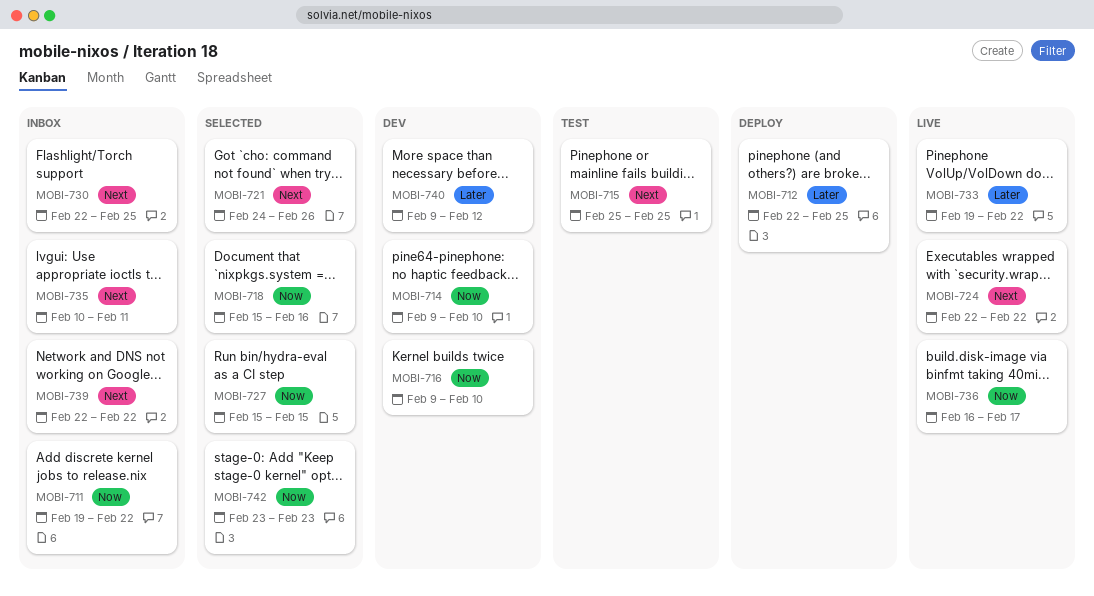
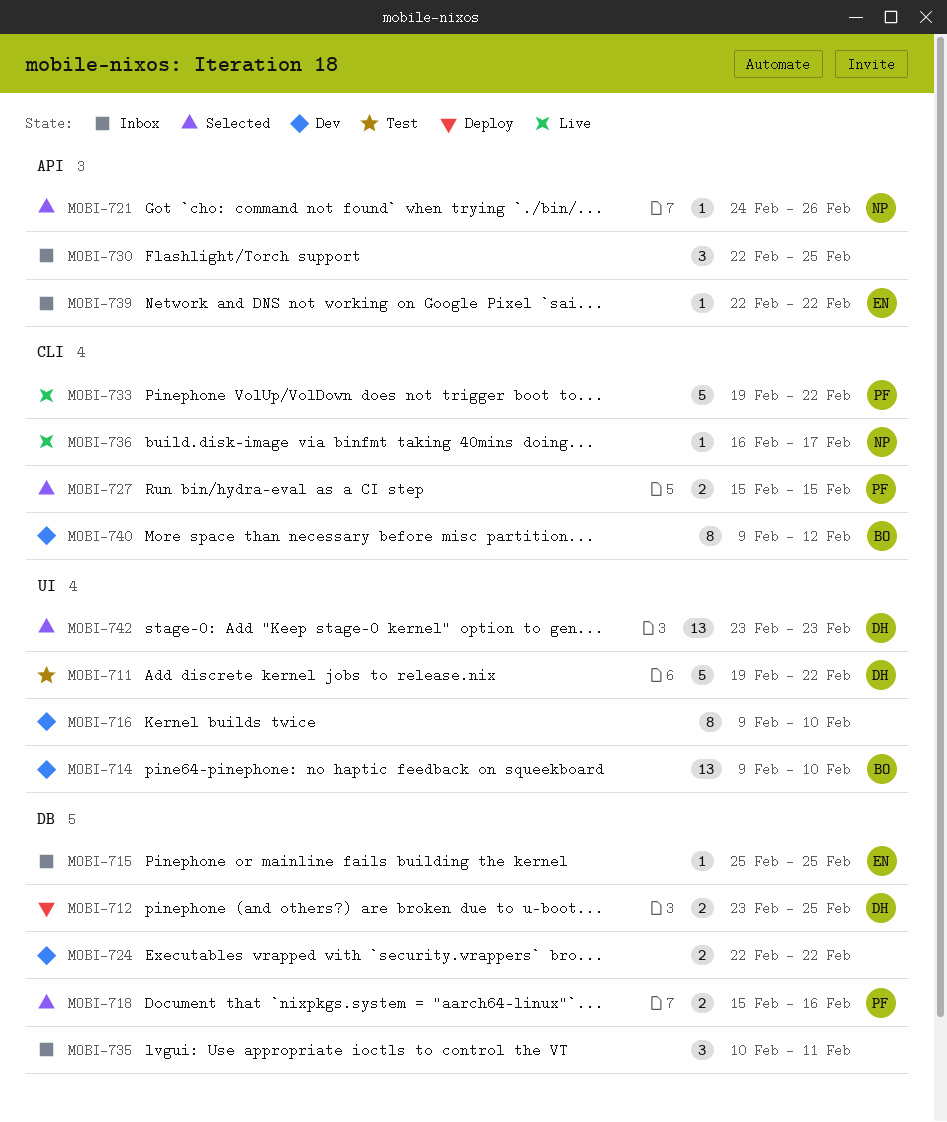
MOBI-711, status: Inbox -> Test
MOBI-712, start: Feb 22 -> Feb 23
MOBI-715, status: Test -> Inbox
MOBI-724, status: Live -> Dev

